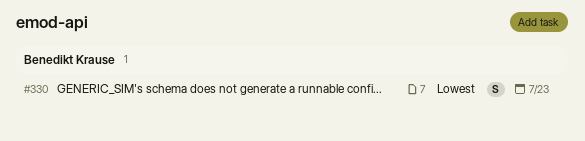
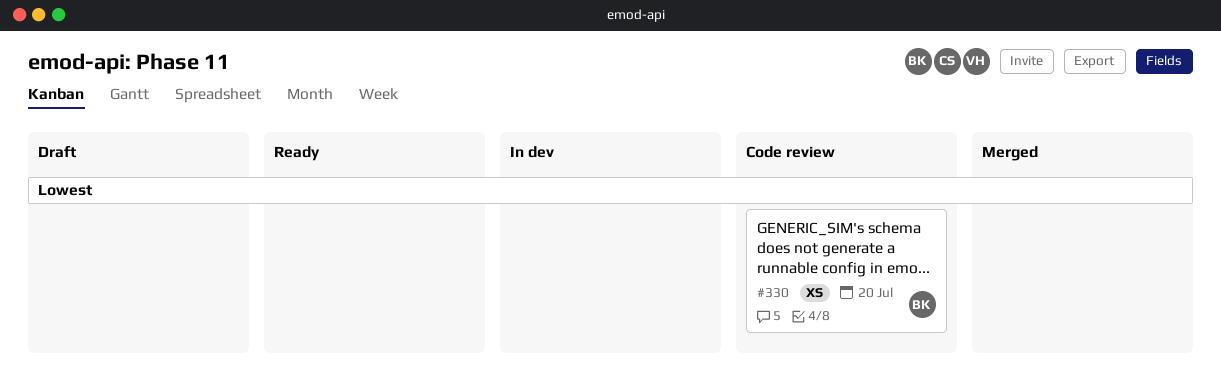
#330, estimate: S -> XS
#330, due: Jul 23 -> Jul 20

